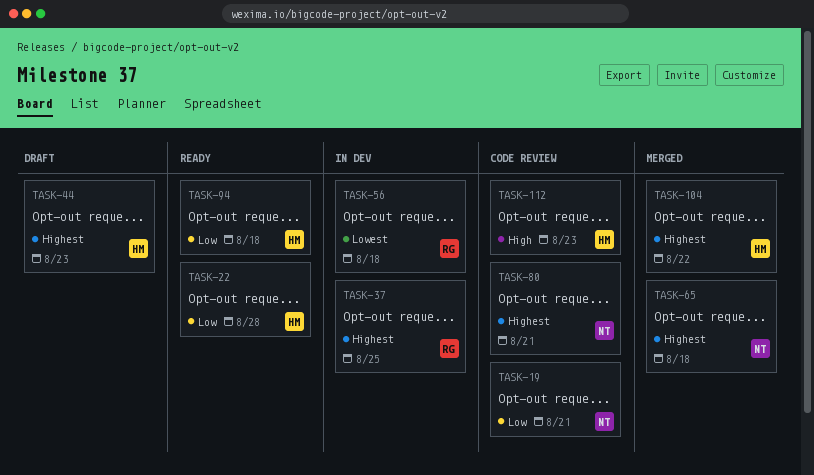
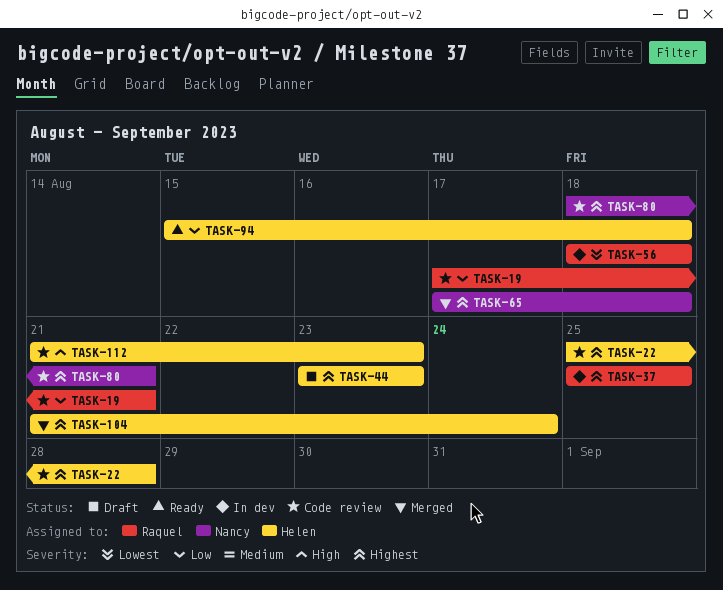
TASK-19, owner: Nancy -> Raquel
TASK-22, status: Ready -> Code review
TASK-22, priority: Low -> Highest
TASK-104, due: Aug 22 -> Aug 24

